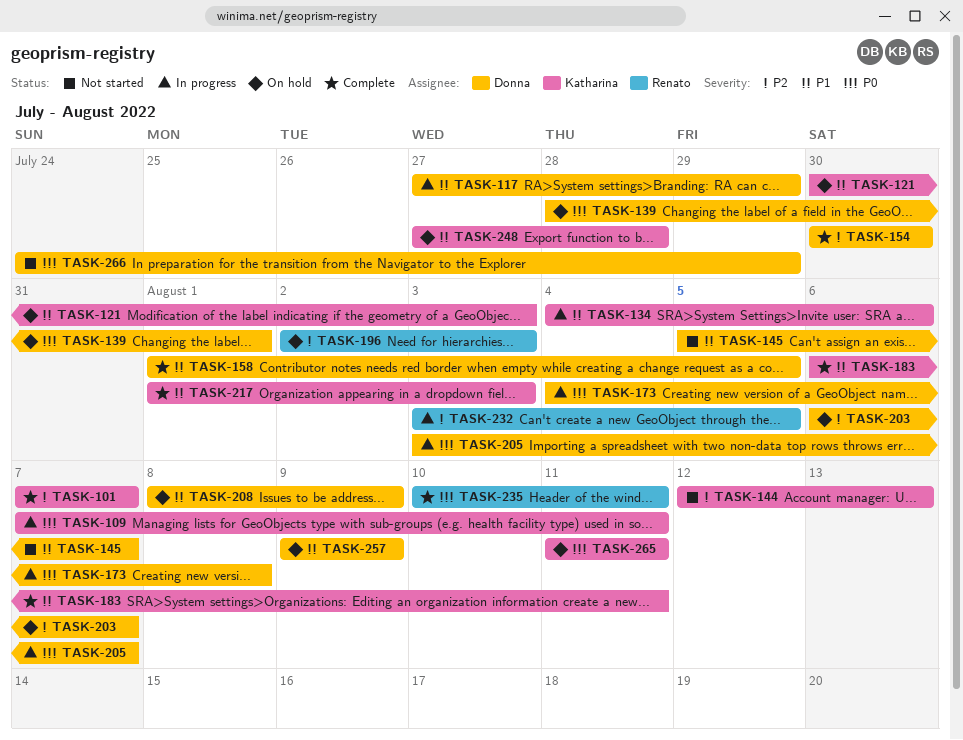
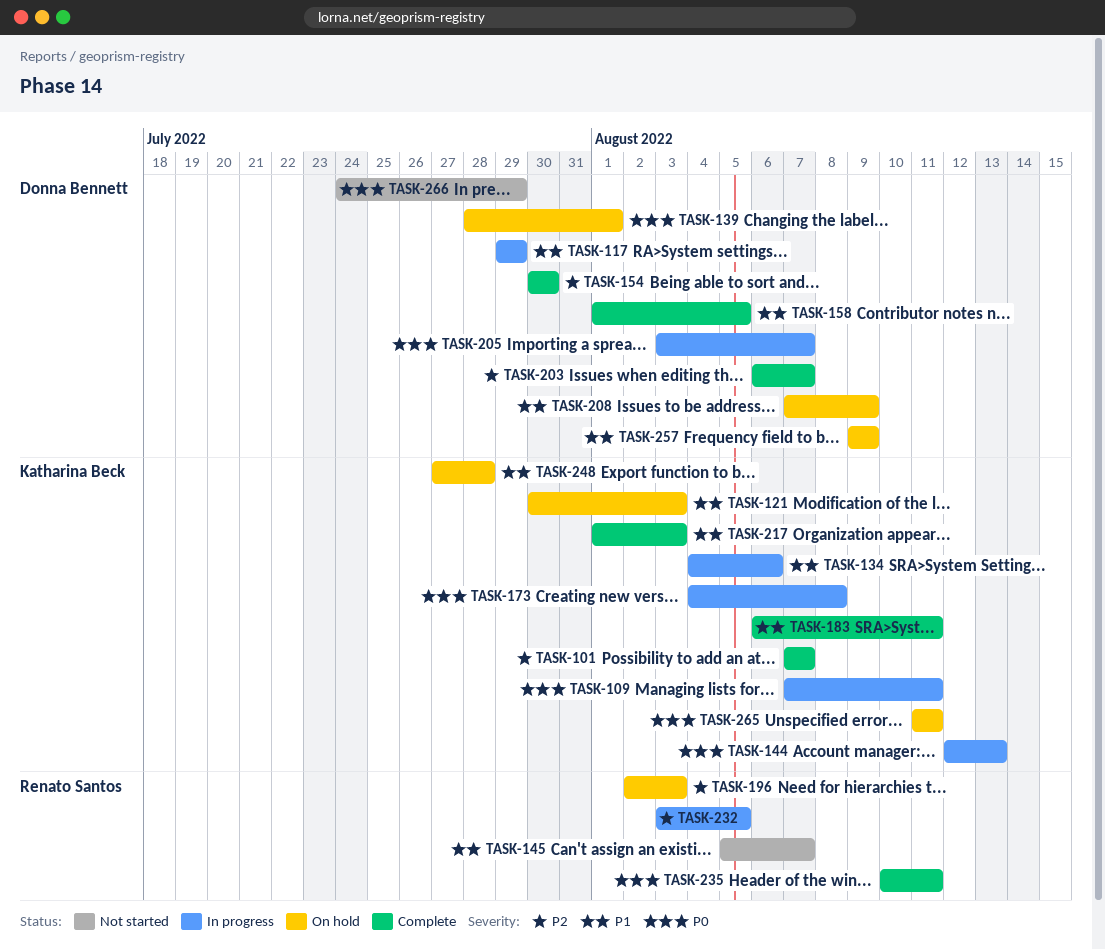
TASK-117, start: Jul 27 -> Jul 29
TASK-144, status: Not started -> In progress
TASK-144, priority: P2 -> P0
TASK-145, owner: Donna Bennett -> Renato Santos
TASK-173, owner: Donna Bennett -> Katharina Beck
TASK-203, status: On hold -> Complete
TASK-208, start: Aug 8 -> Aug 7

